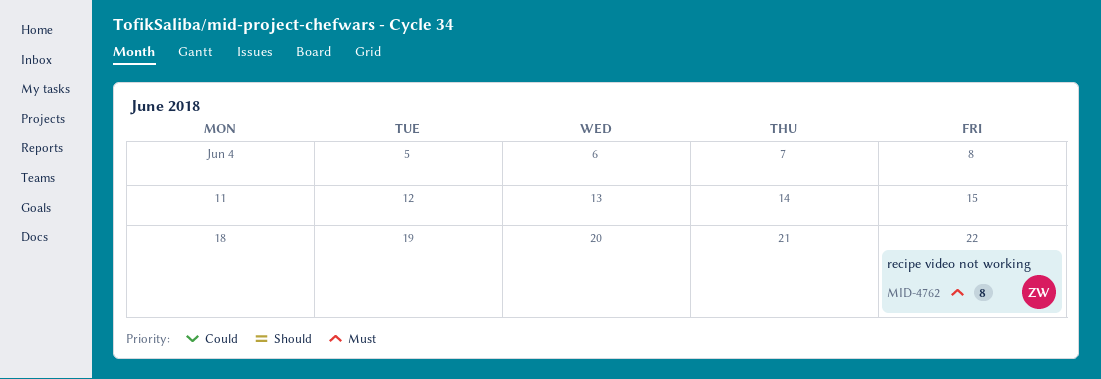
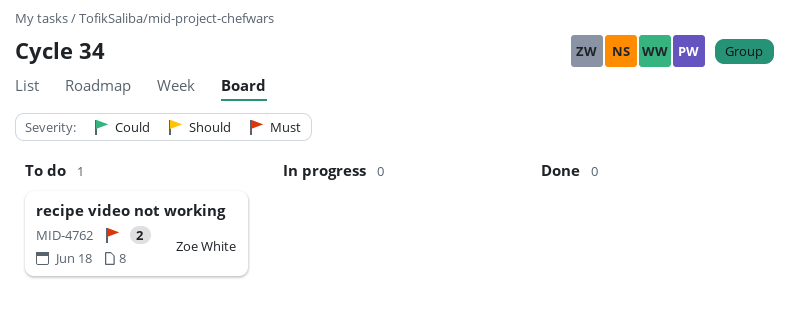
MID-4762, estimate: 8 -> 2
MID-4762, due: Jun 22 -> Jun 18

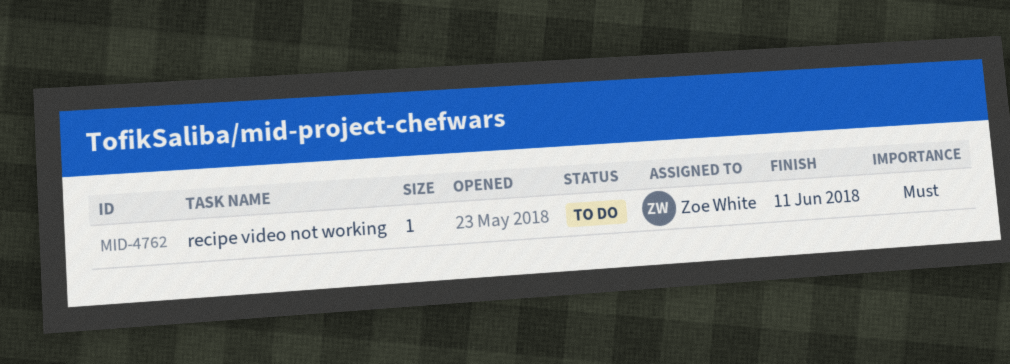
MID-4762, estimate: 2 -> 1
MID-4762, due: Jun 18 -> Jun 11

